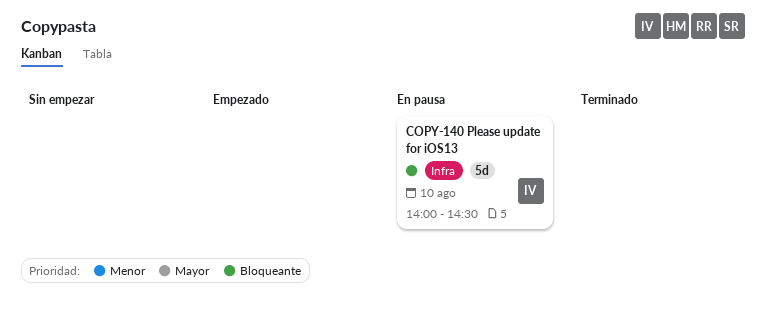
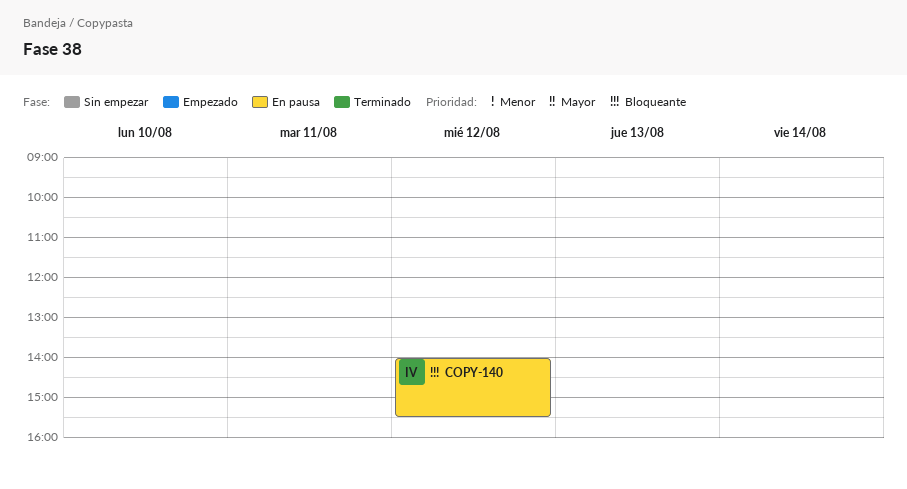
COPY-140, day: Aug 10 -> Aug 12
COPY-140, ends: 14:30 -> 15:30

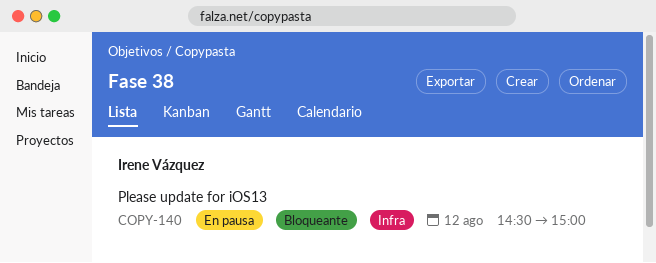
COPY-140, begins: 14:00 -> 14:30
COPY-140, ends: 15:30 -> 15:00

